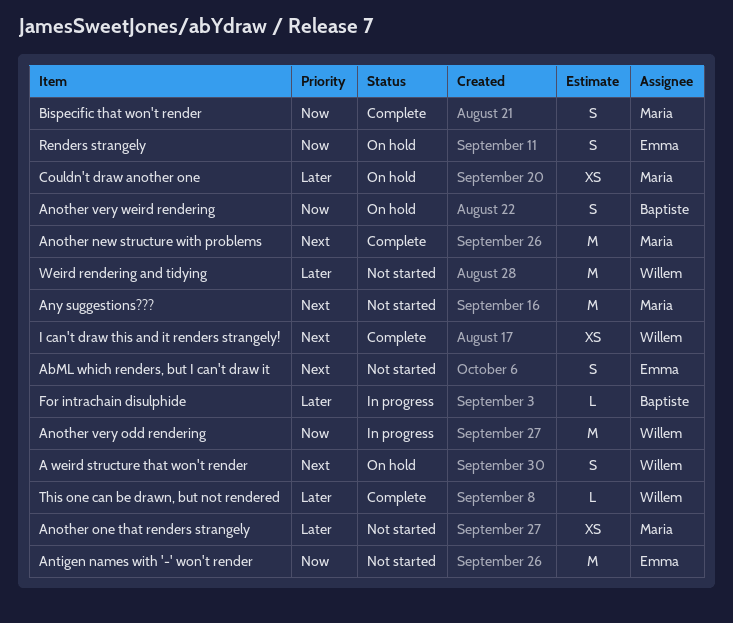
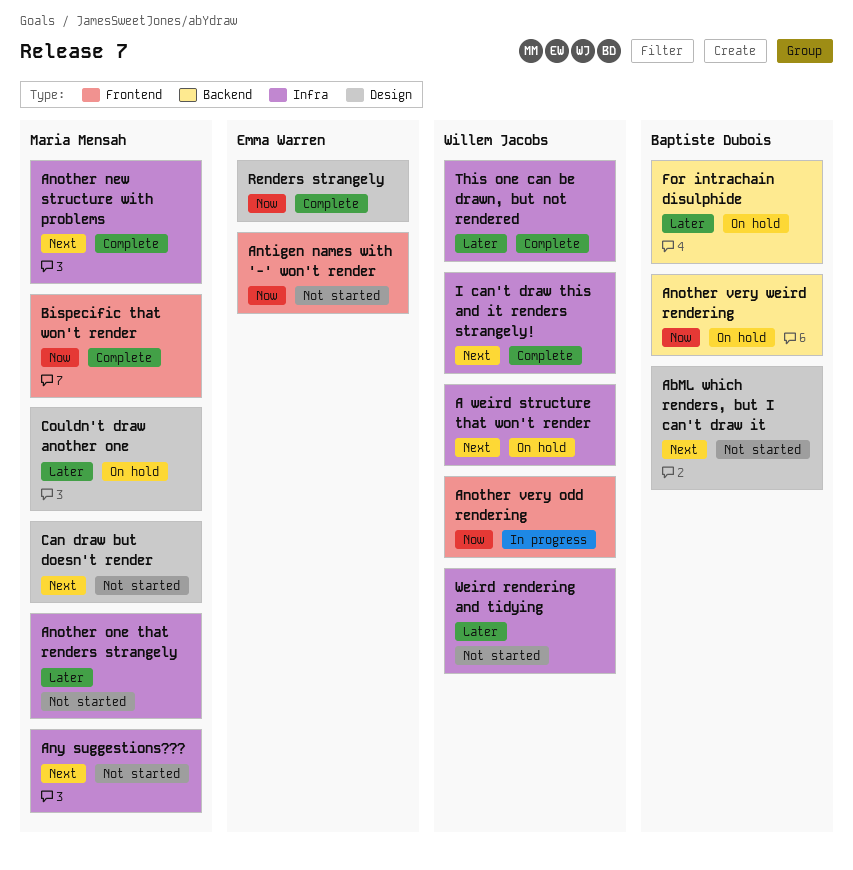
AbML which renders, but I can't draw it, owner: Emma Warren -> Baptiste Dubois
Can draw but doesn't render: none -> present
For intrachain disulphide, status: In progress -> On hold
Renders strangely, status: On hold -> Complete

